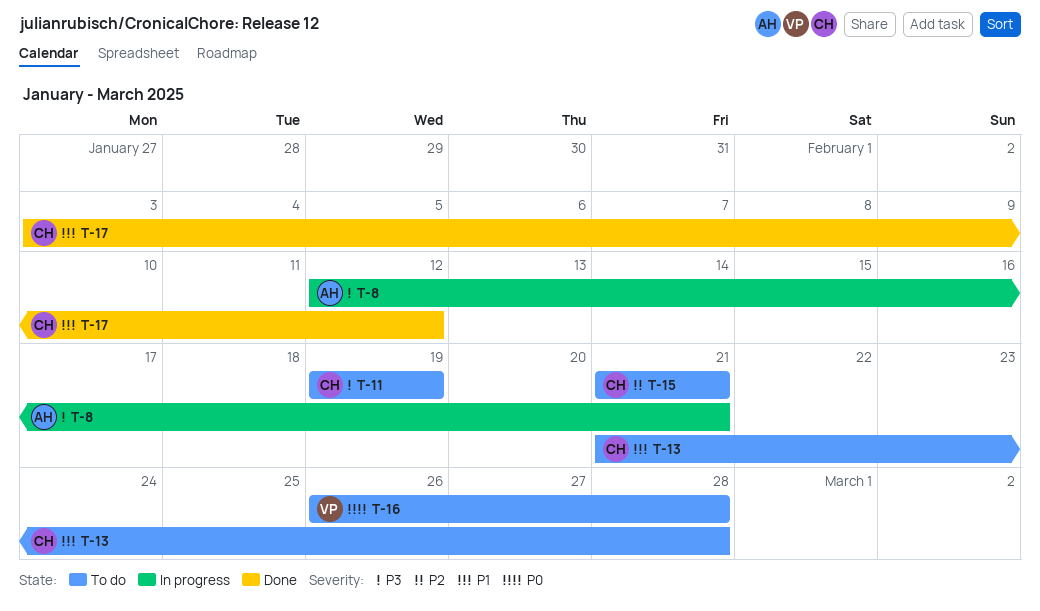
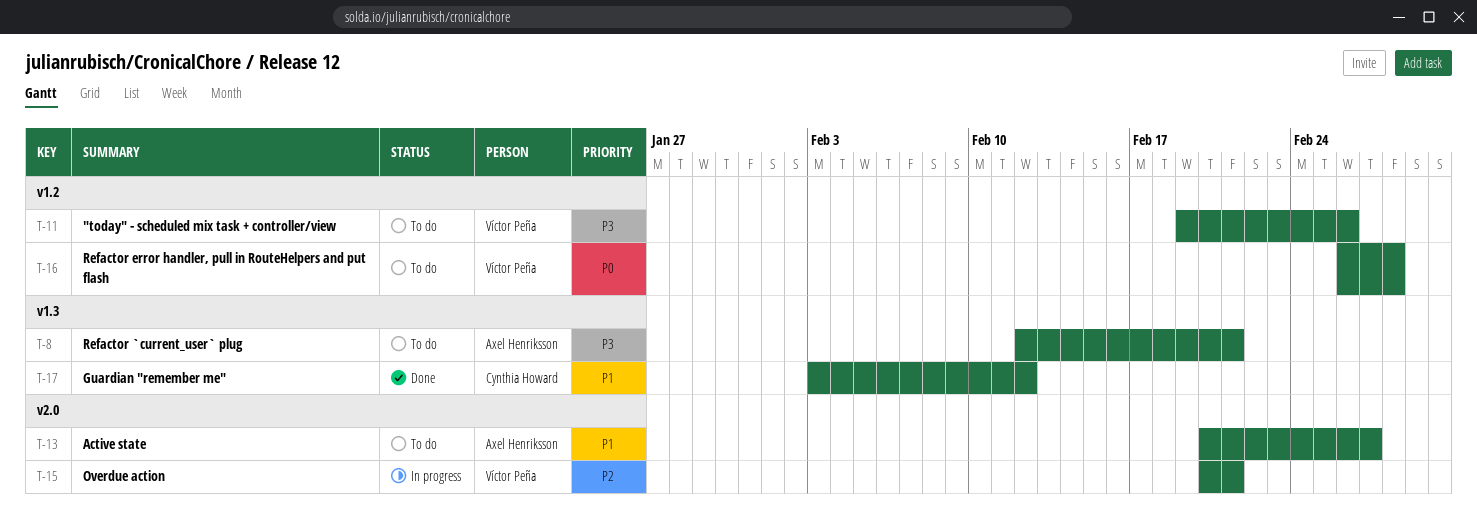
T-8, status: In progress -> To do
T-11, owner: Cynthia Howard -> Víctor Peña
T-11, due: Feb 19 -> Feb 26
T-13, owner: Cynthia Howard -> Axel Henriksson
T-13, start: Feb 21 -> Feb 20
T-13, due: Feb 28 -> Feb 27
T-15, status: To do -> In progress
T-15, owner: Cynthia Howard -> Víctor Peña
T-15, start: Feb 21 -> Feb 20

